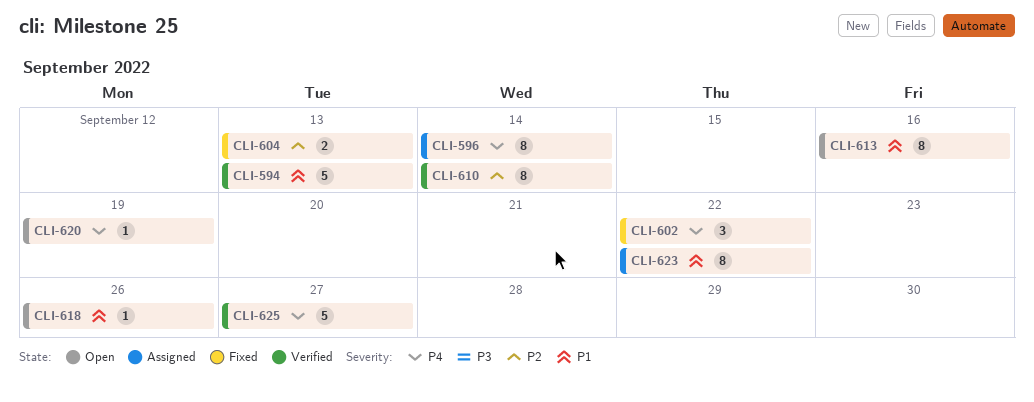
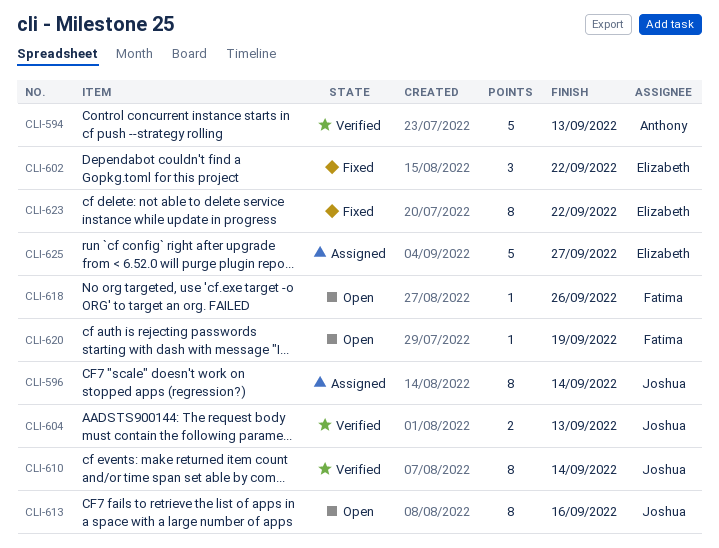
CLI-604, status: Fixed -> Verified
CLI-623, status: Assigned -> Fixed
CLI-625, status: Verified -> Assigned

